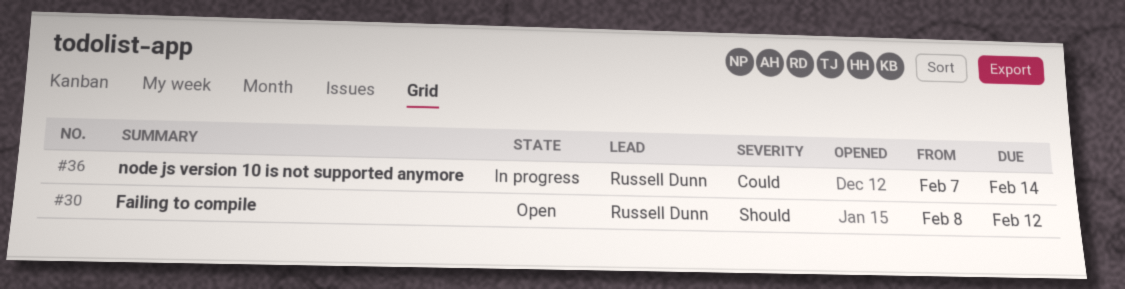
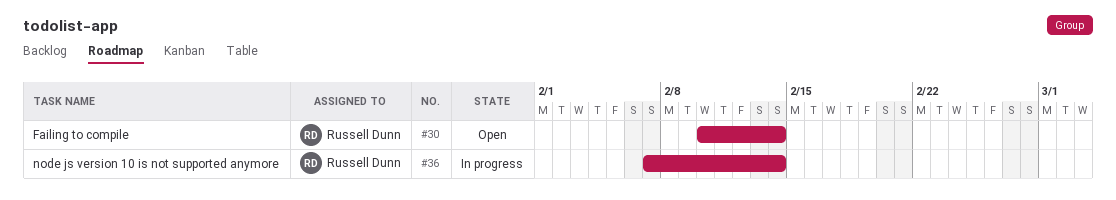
#30, start: Feb 8 -> Feb 10
#30, due: Feb 12 -> Feb 14

